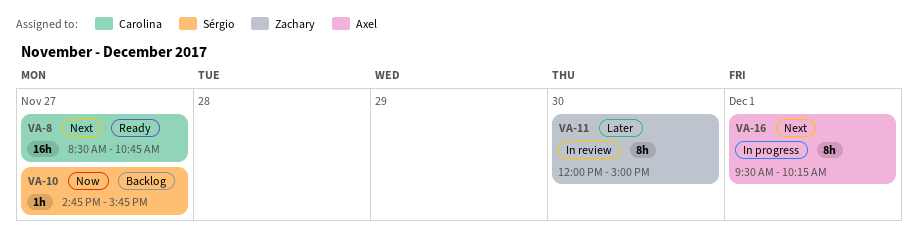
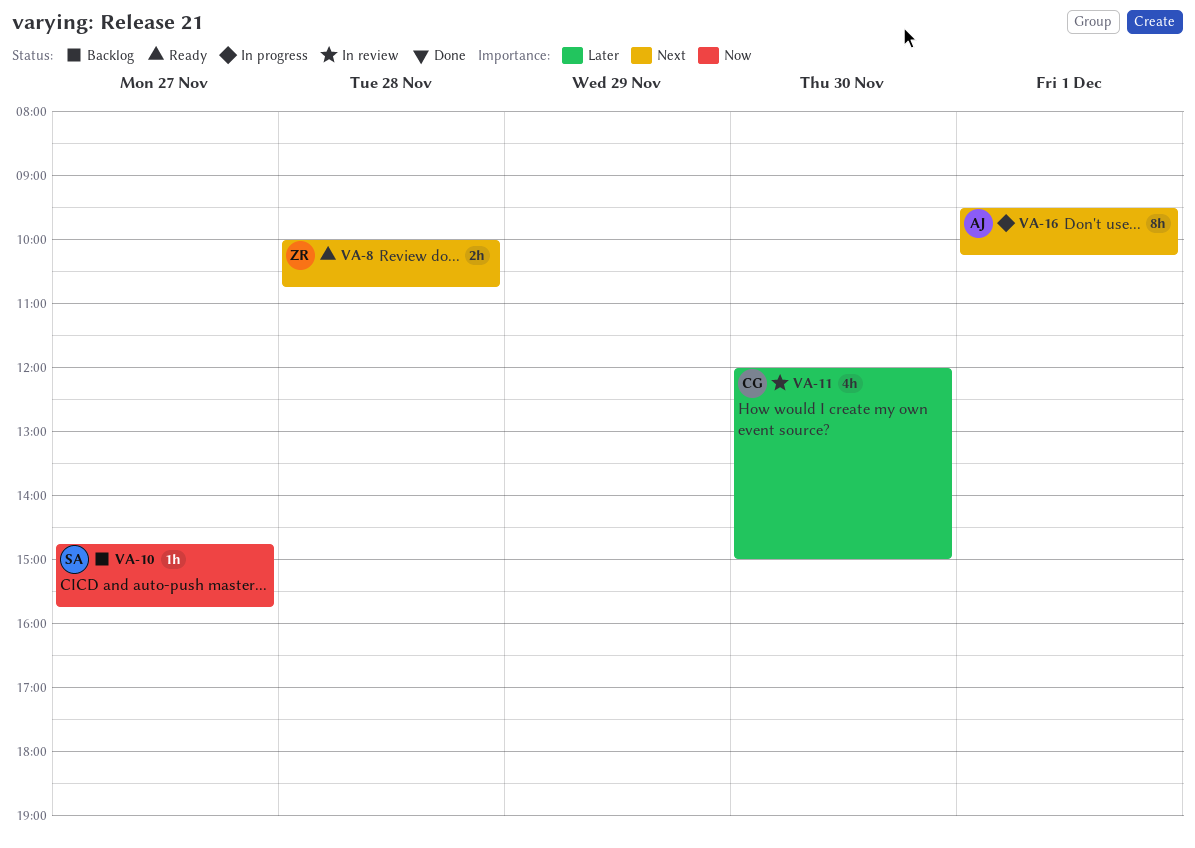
VA-8, owner: Carolina -> Zachary
VA-8, estimate: 16h -> 2h
VA-8, day: Nov 27 -> Nov 28
VA-8, begins: 08:30 -> 10:00
VA-11, owner: Zachary -> Carolina
VA-11, estimate: 8h -> 4h

